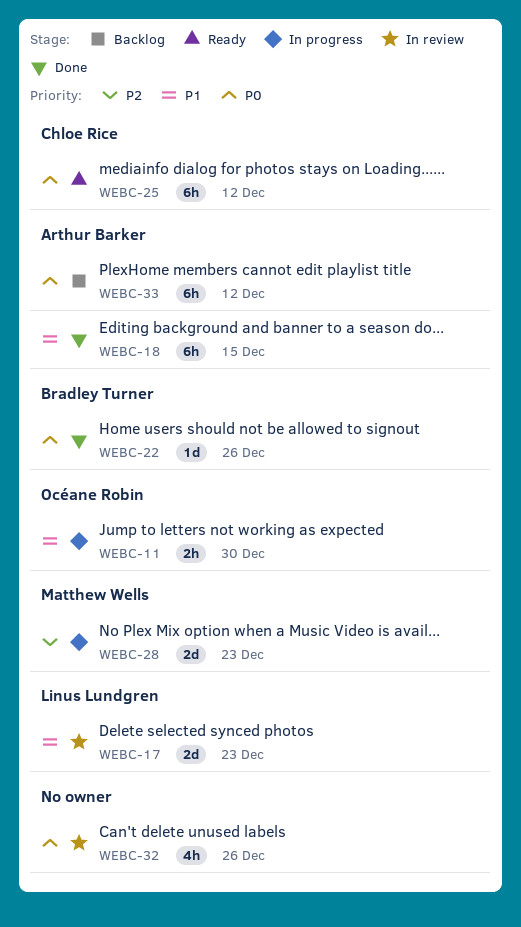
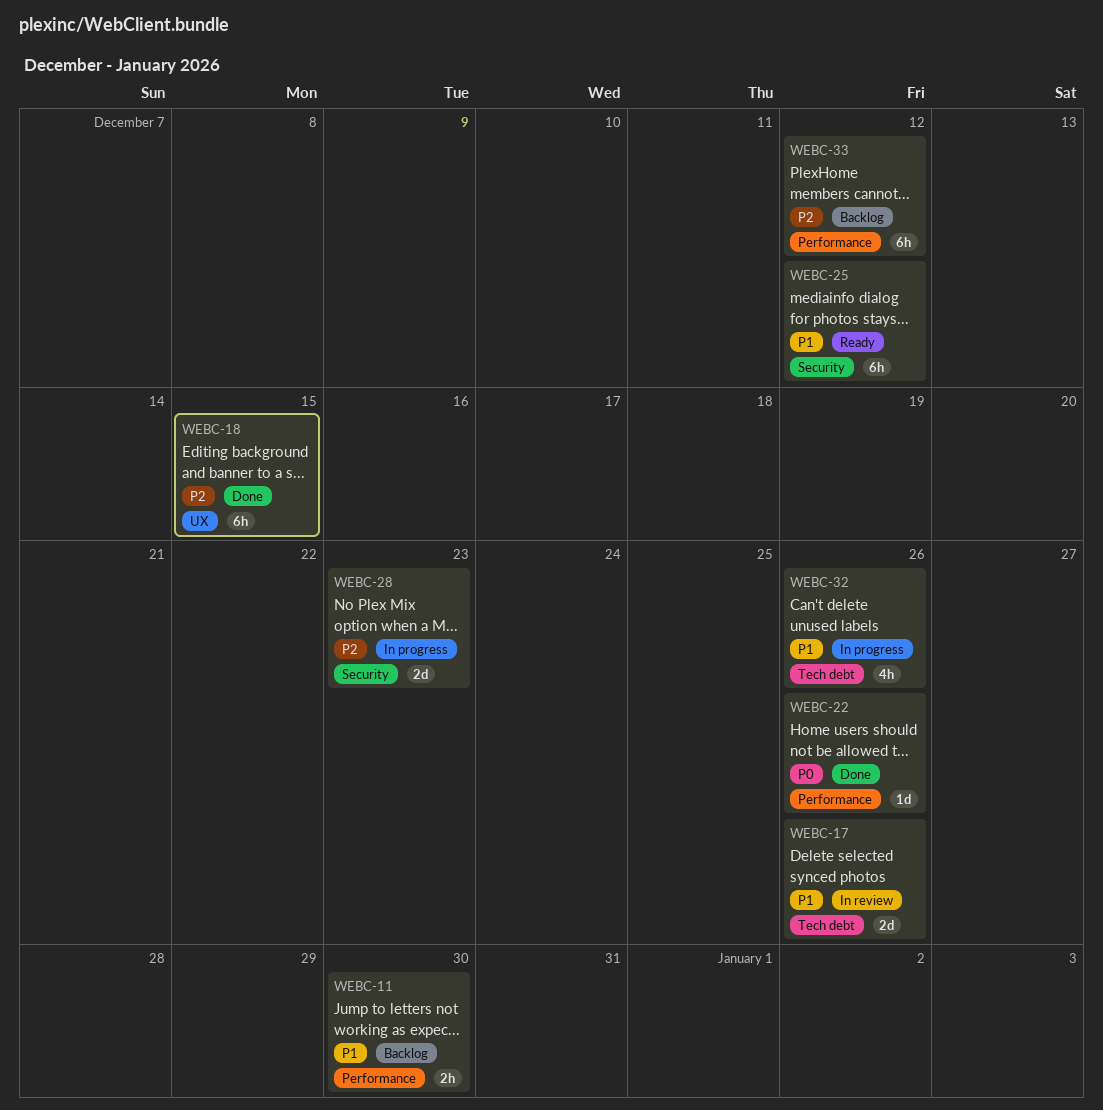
WEBC-11, status: In progress -> Backlog
WEBC-17, due: Dec 23 -> Dec 26
WEBC-18, priority: P1 -> P2
WEBC-25, priority: P0 -> P1
WEBC-32, status: In review -> In progress
WEBC-32, priority: P0 -> P1
WEBC-33, priority: P0 -> P2

